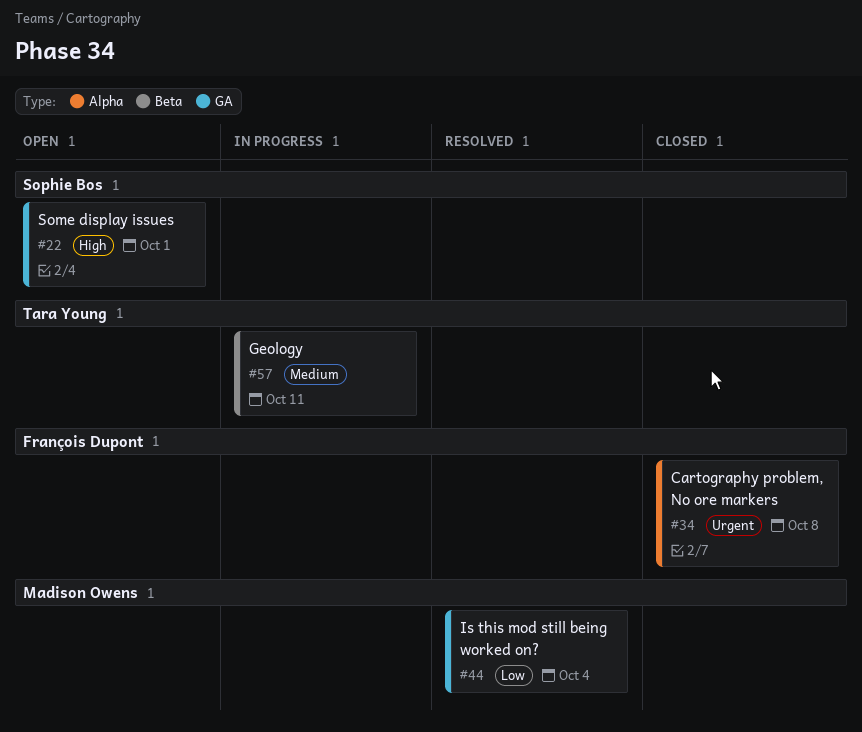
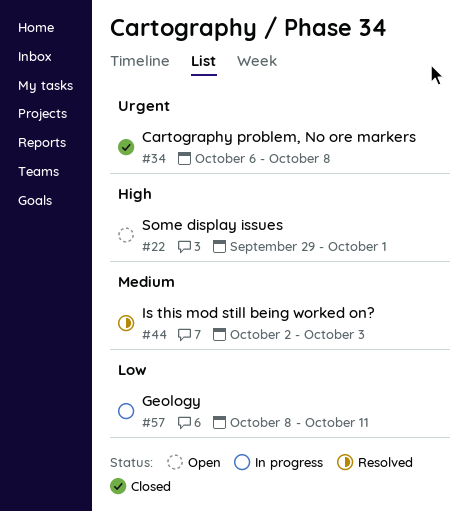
#44, priority: Low -> Medium
#44, due: Oct 4 -> Oct 3
#57, priority: Medium -> Low

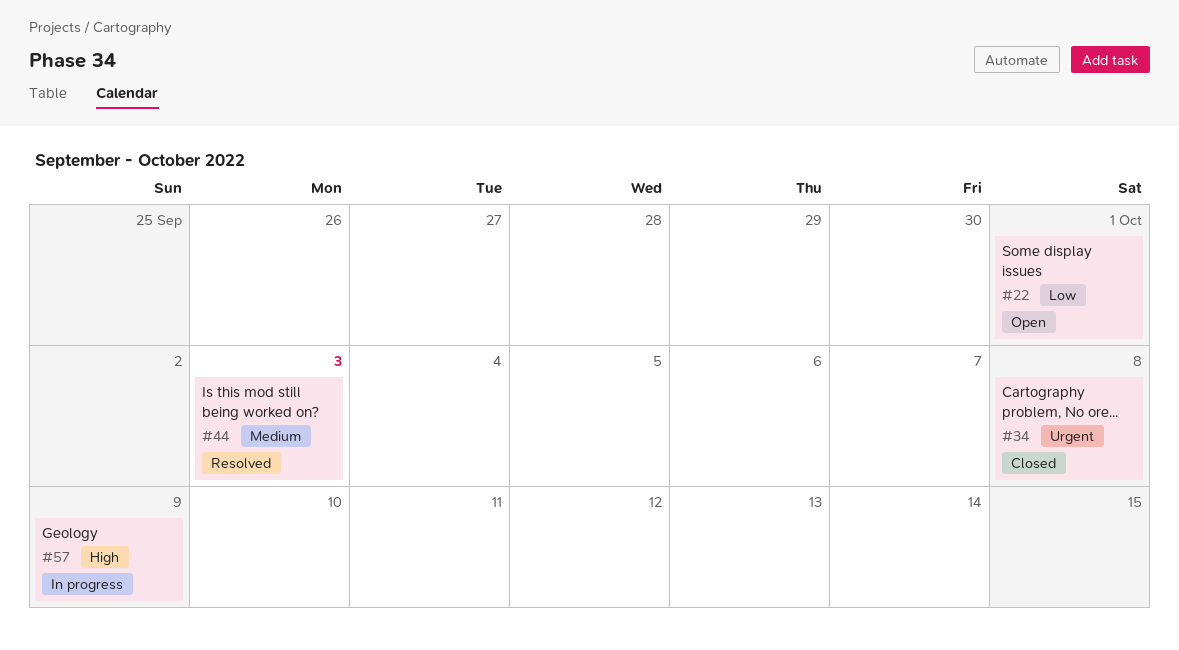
#22, priority: High -> Low
#57, priority: Low -> High
#57, due: Oct 11 -> Oct 9

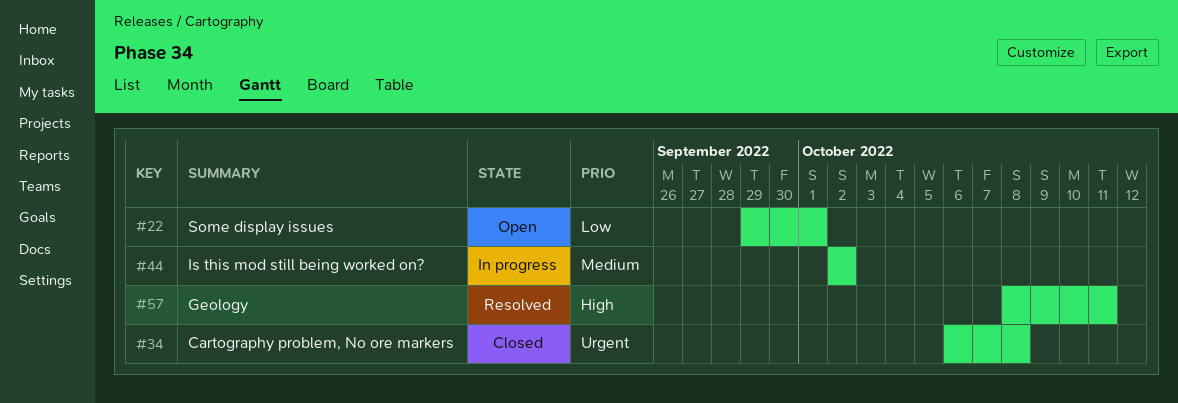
#44, status: Resolved -> In progress
#44, due: Oct 3 -> Oct 2
#57, status: In progress -> Resolved
#57, due: Oct 9 -> Oct 11

